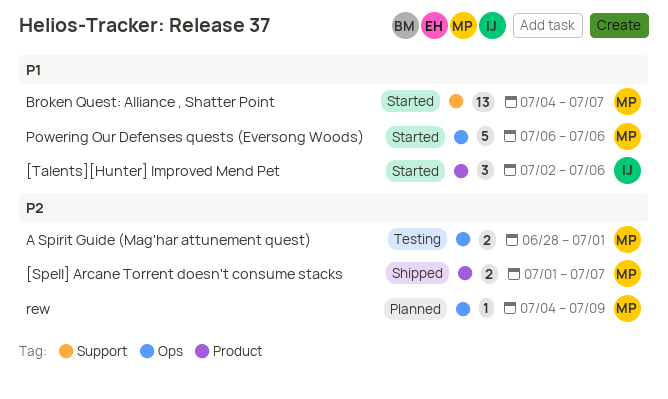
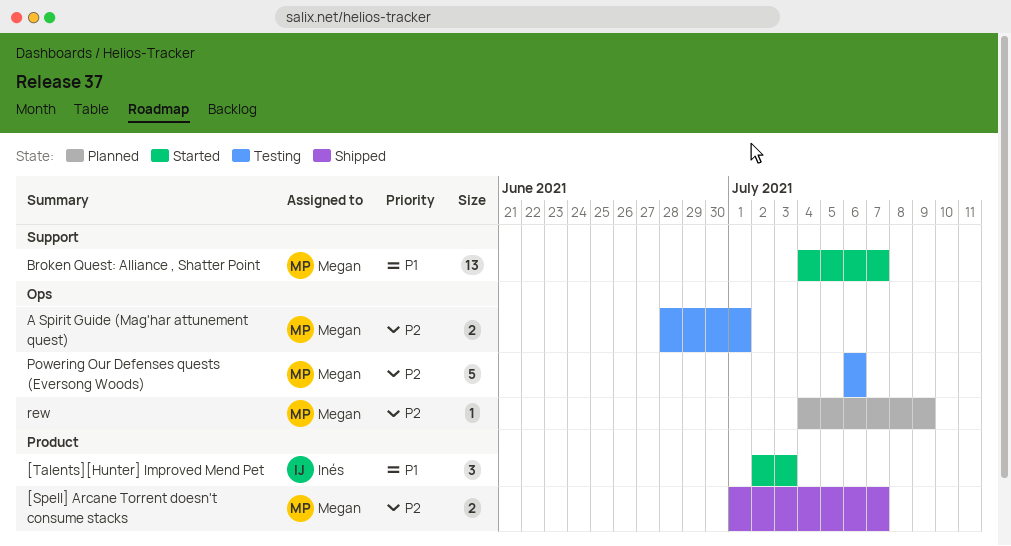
[Talents][Hunter] Improved Mend Pet, due: Jul 6 -> Jul 3
Powering Our Defenses quests (Eversong Woods), status: Started -> Testing
Powering Our Defenses quests (Eversong Woods), priority: P1 -> P2

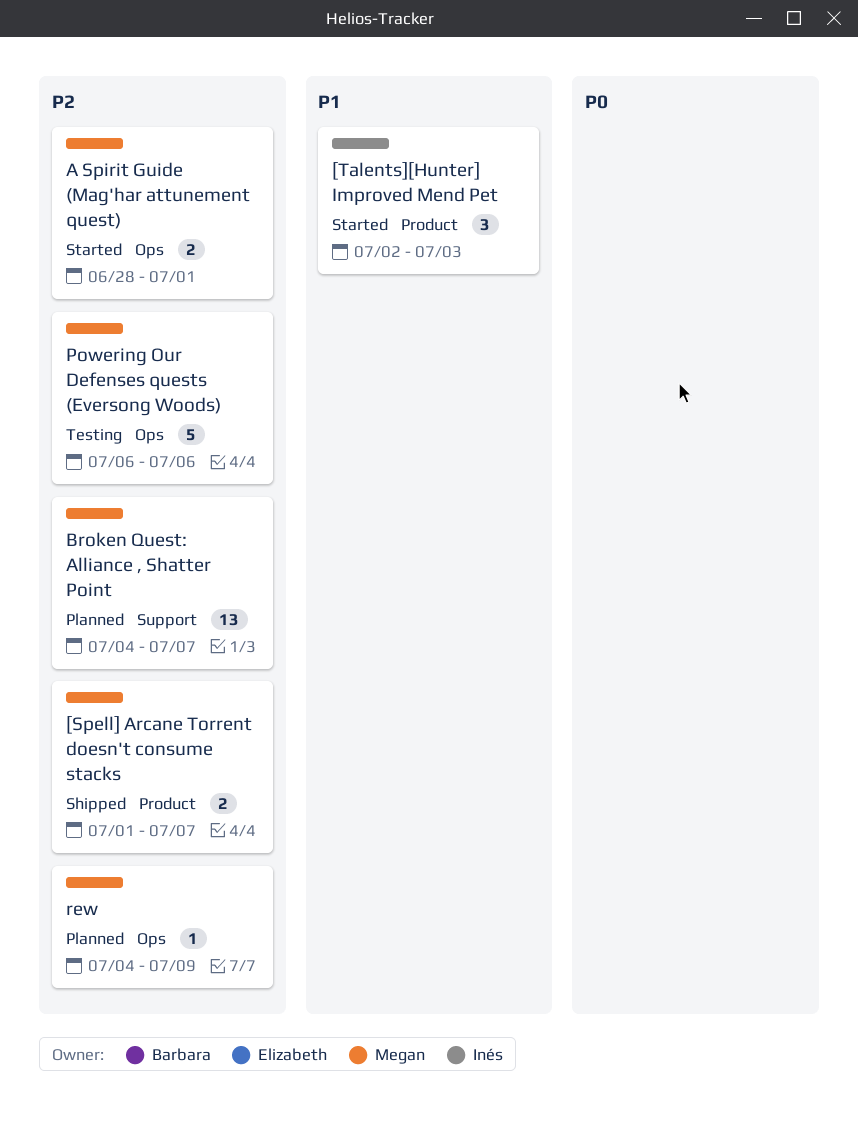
A Spirit Guide (Mag'har attunement quest), status: Testing -> Started
Broken Quest: Alliance , Shatter Point, status: Started -> Planned
Broken Quest: Alliance , Shatter Point, priority: P1 -> P2

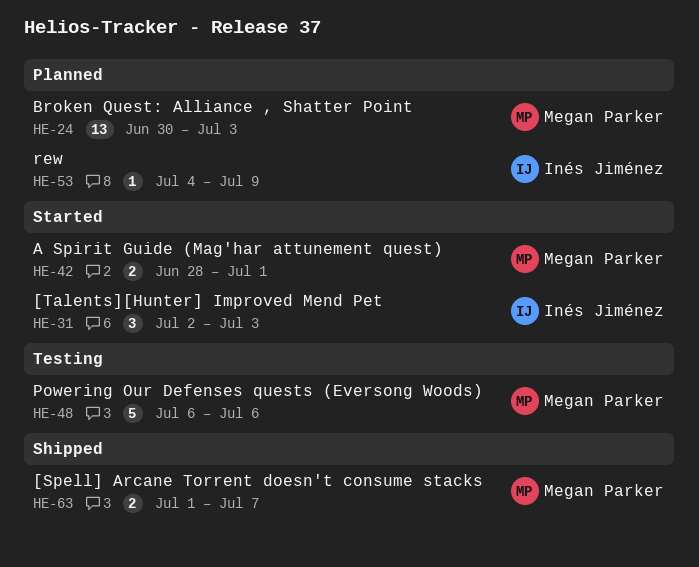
Broken Quest: Alliance , Shatter Point, start: Jul 4 -> Jun 30
Broken Quest: Alliance , Shatter Point, due: Jul 7 -> Jul 3
rew, owner: Megan Parker -> Inés Jiménez

